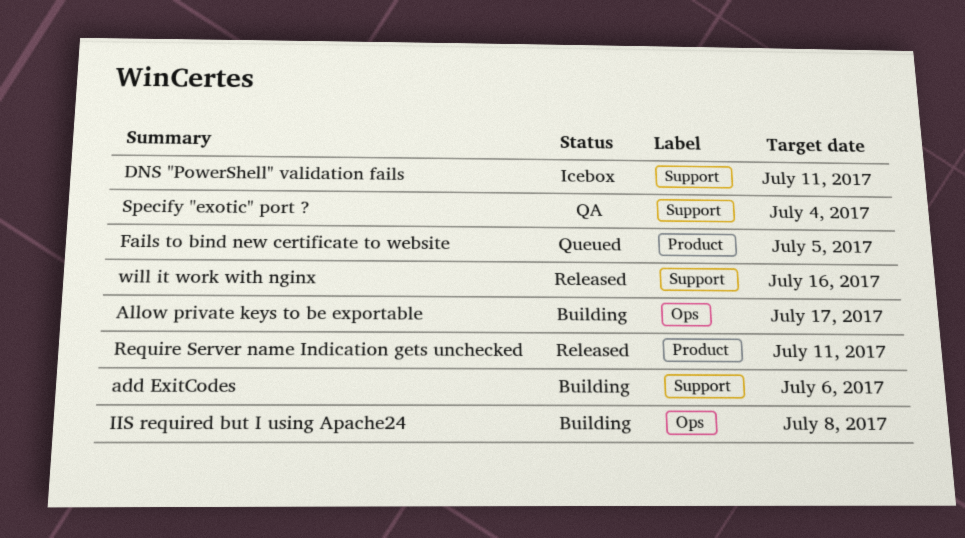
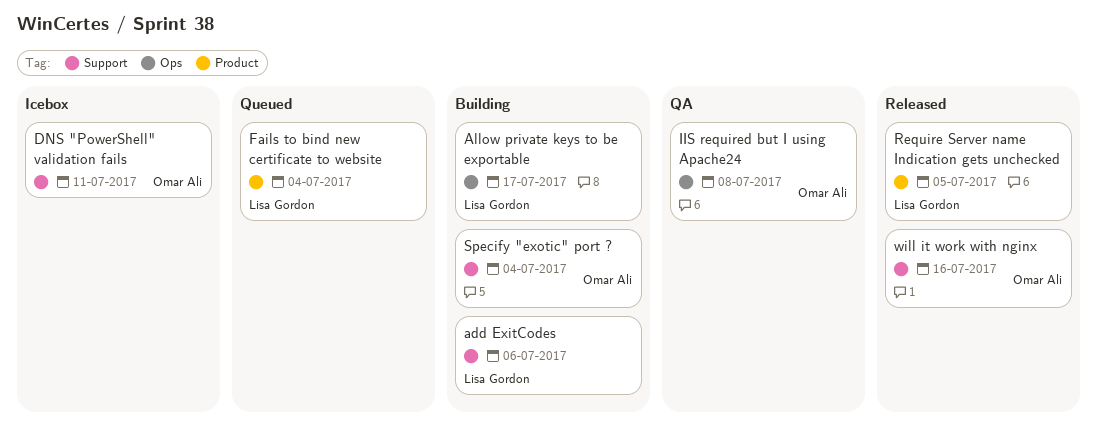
Fails to bind new certificate to website, due: Jul 5 -> Jul 4
IIS required but I using Apache24, status: Building -> QA
Require Server name Indication gets unchecked, due: Jul 11 -> Jul 5
Specify "exotic" port ?, status: QA -> Building

